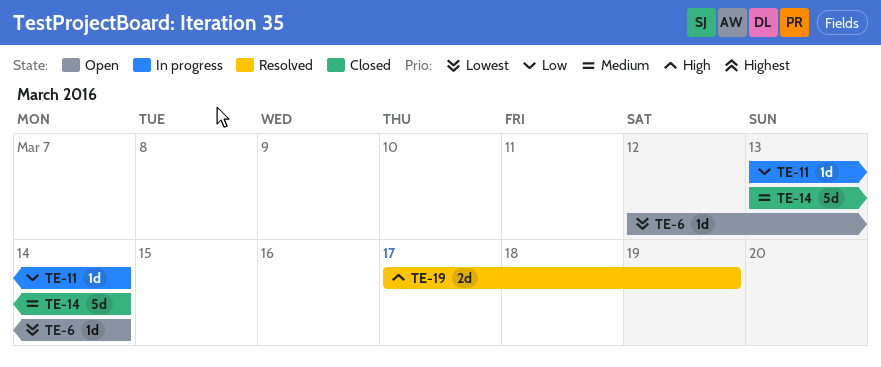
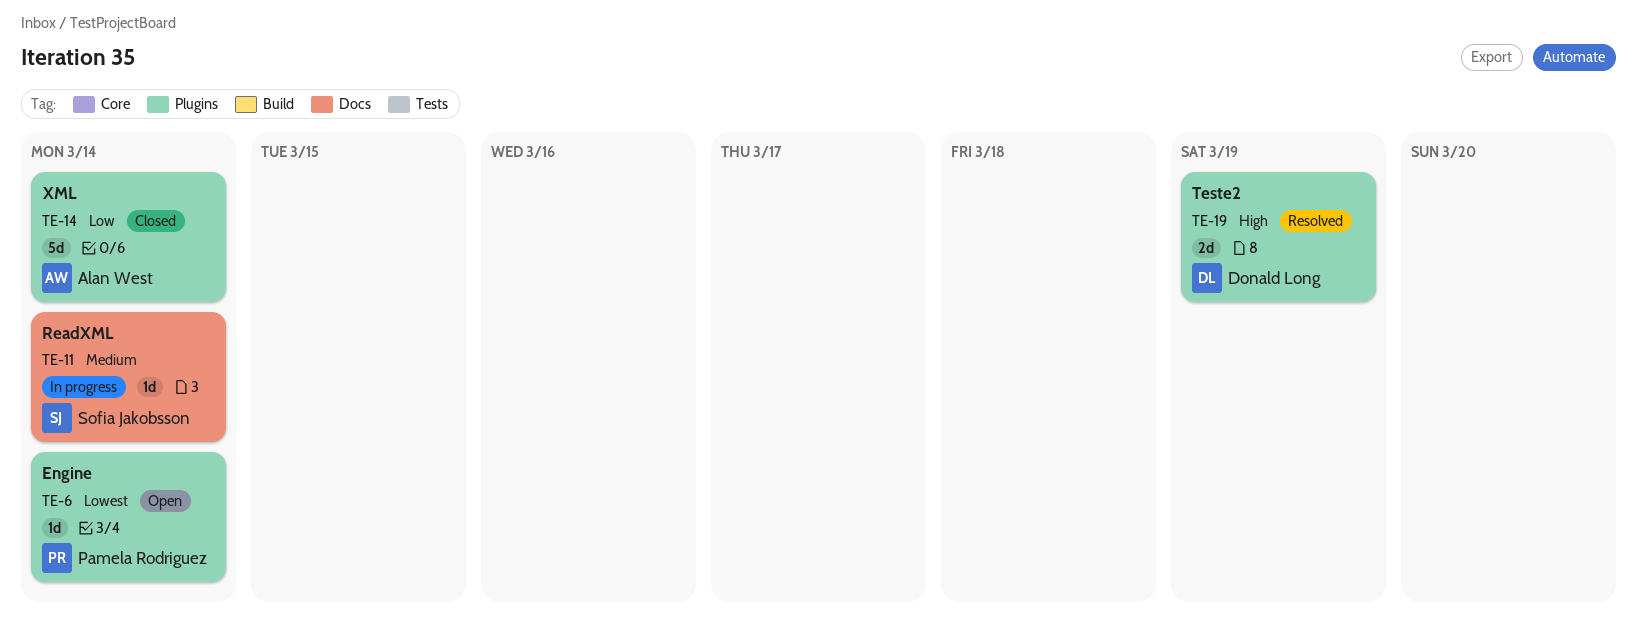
TE-11, priority: Low -> Medium
TE-14, priority: Medium -> Low

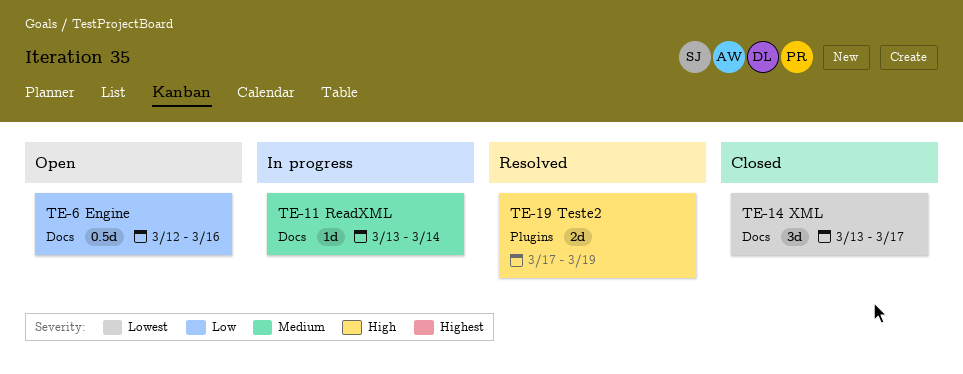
TE-6, priority: Lowest -> Low
TE-6, label: Plugins -> Docs
TE-6, estimate: 1d -> 0.5d
TE-6, due: Mar 14 -> Mar 16
TE-14, priority: Low -> Lowest
TE-14, label: Plugins -> Docs
TE-14, estimate: 5d -> 3d
TE-14, due: Mar 14 -> Mar 17

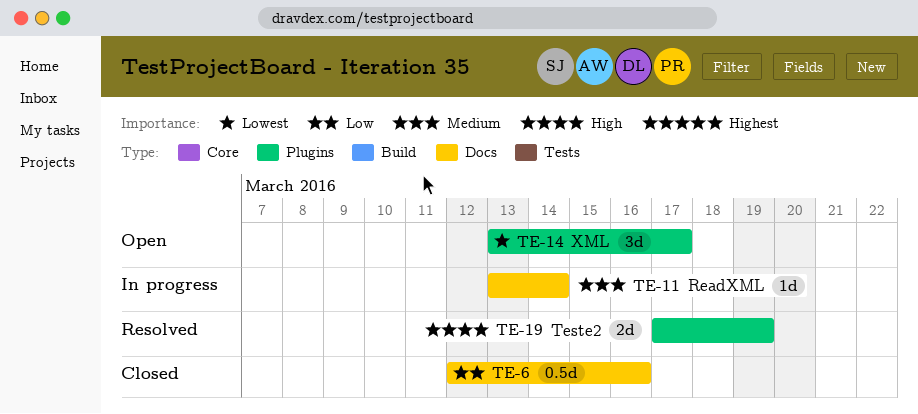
TE-6, status: Open -> Closed
TE-14, status: Closed -> Open
TE-14, label: Docs -> Plugins

